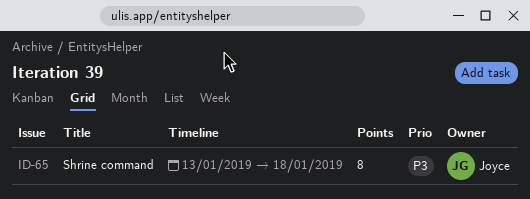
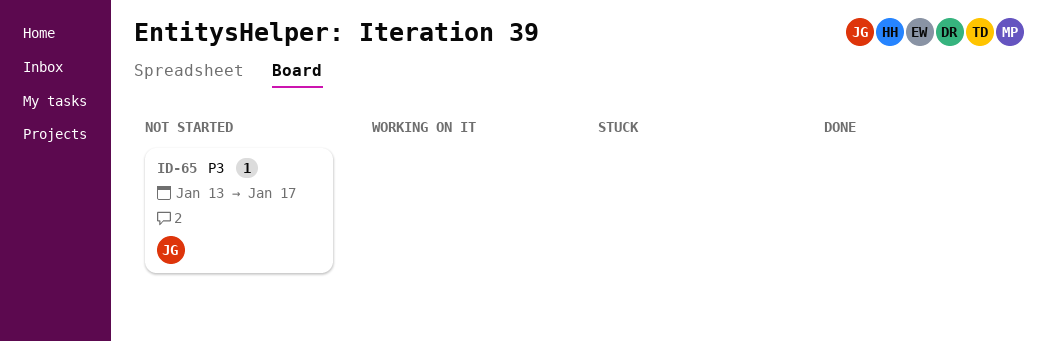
ID-65, estimate: 8 -> 1
ID-65, due: Jan 18 -> Jan 17

